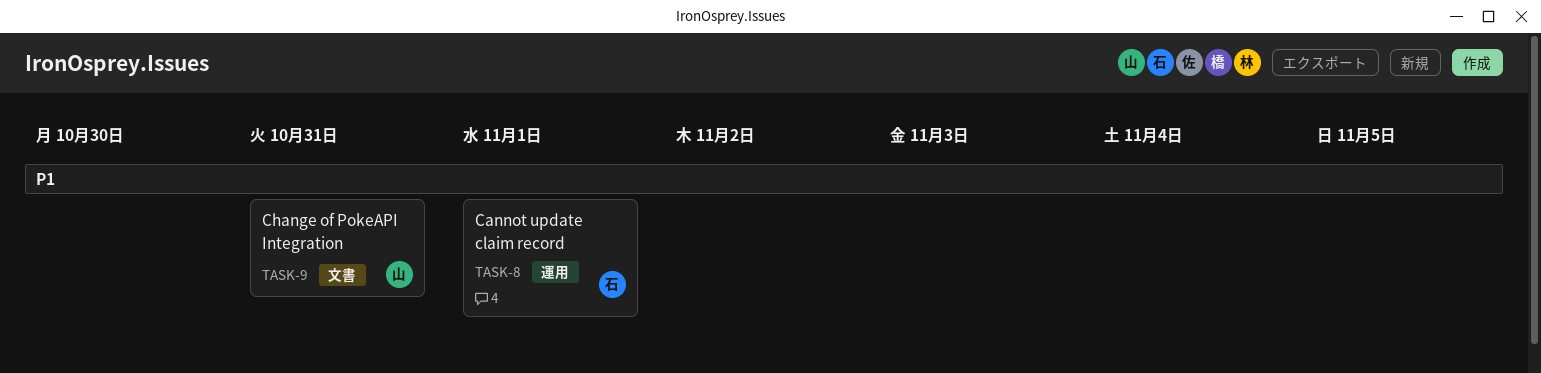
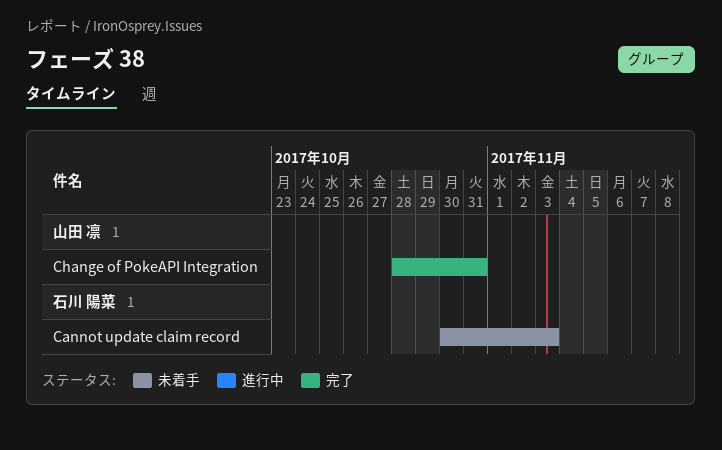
Cannot update claim record, due: Nov 1 -> Nov 3

